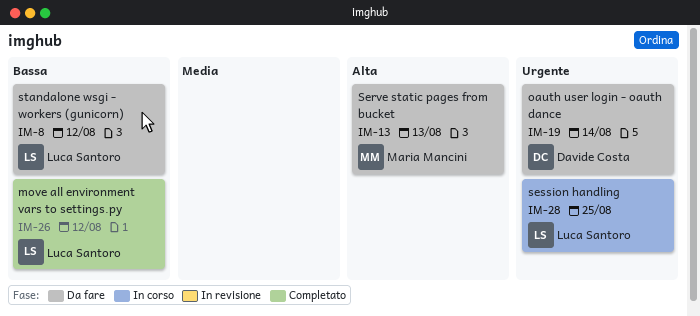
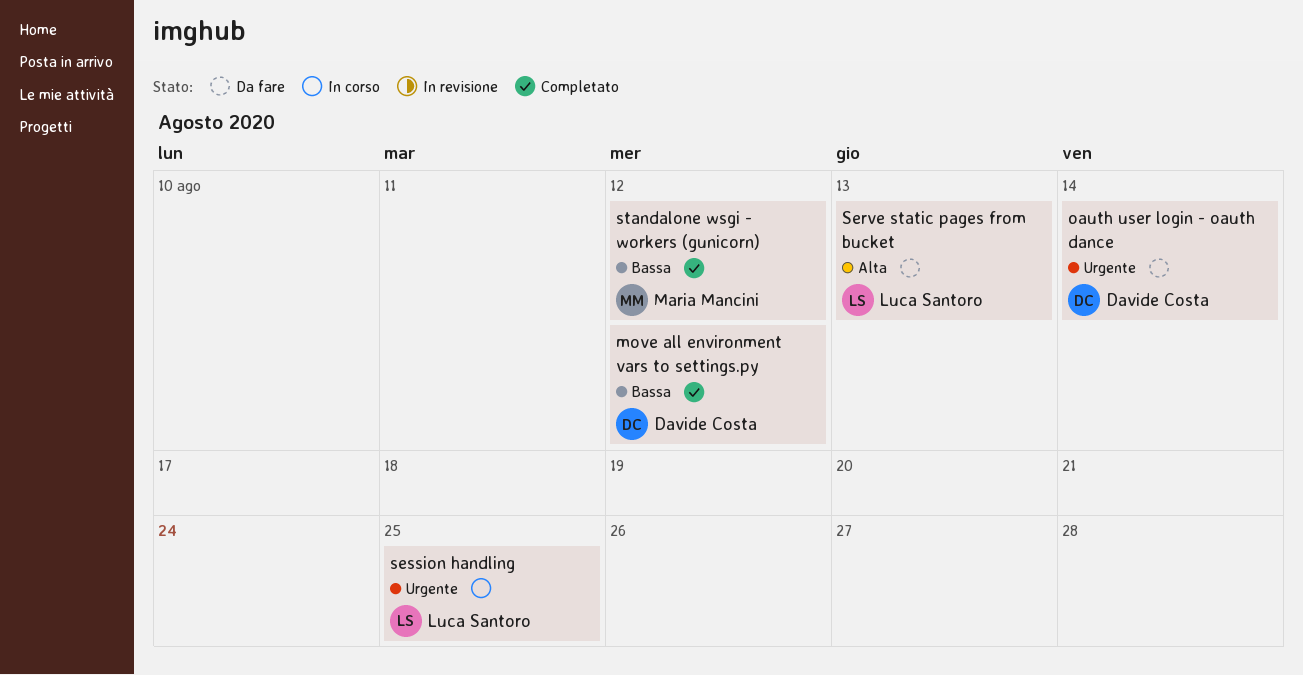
move all environment vars to settings.py, owner: Luca Santoro -> Davide Costa
Serve static pages from bucket, owner: Maria Mancini -> Luca Santoro
standalone wsgi - workers (gunicorn), status: Da fare -> Completato
standalone wsgi - workers (gunicorn), owner: Luca Santoro -> Maria Mancini

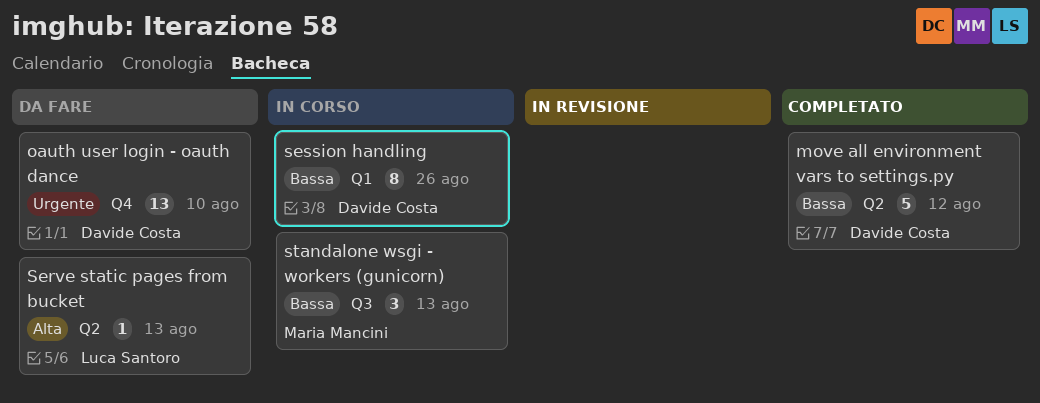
oauth user login - oauth dance, due: Aug 14 -> Aug 10
session handling, owner: Luca Santoro -> Davide Costa
session handling, priority: Urgente -> Bassa
session handling, due: Aug 25 -> Aug 26
standalone wsgi - workers (gunicorn), status: Completato -> In corso
standalone wsgi - workers (gunicorn), due: Aug 12 -> Aug 13

